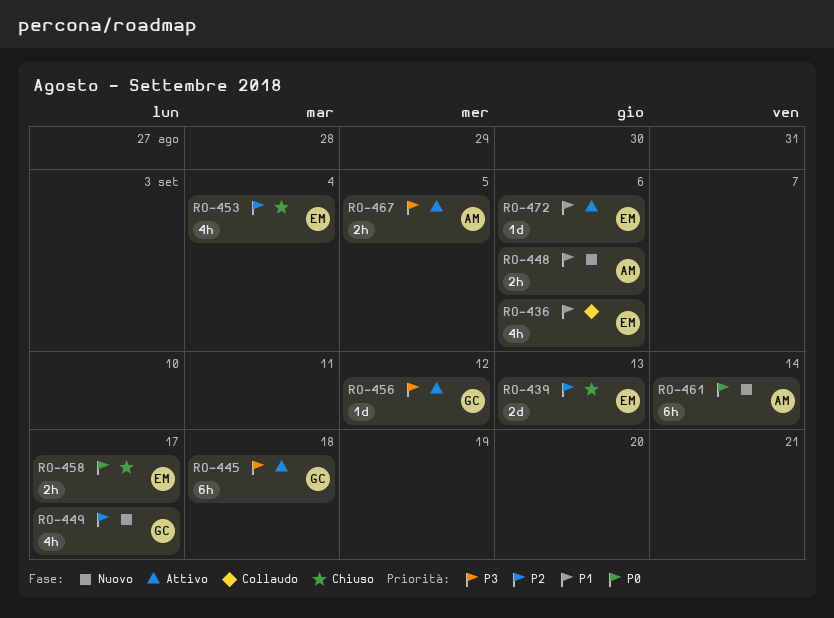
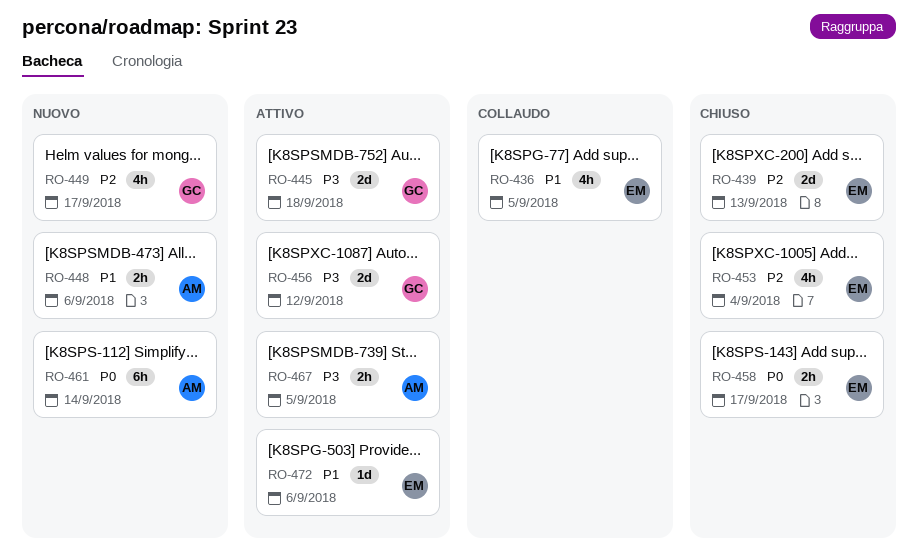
RO-436, due: Sep 6 -> Sep 5
RO-445, estimate: 6h -> 2d
RO-456, estimate: 1d -> 2d

